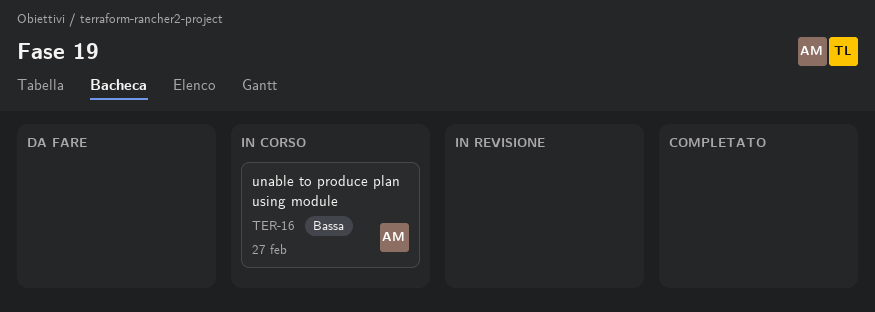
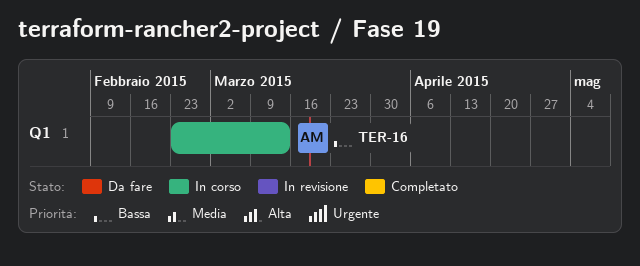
TER-16, due: Feb 27 -> Mar 13

